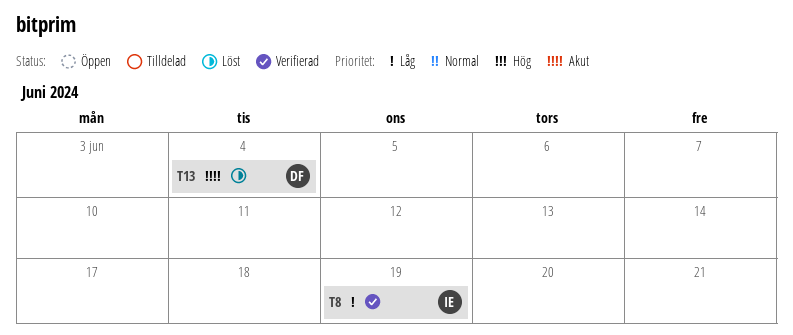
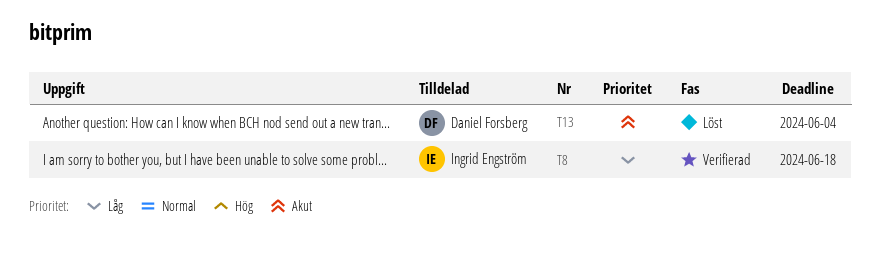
T8, due: Jun 19 -> Jun 18

